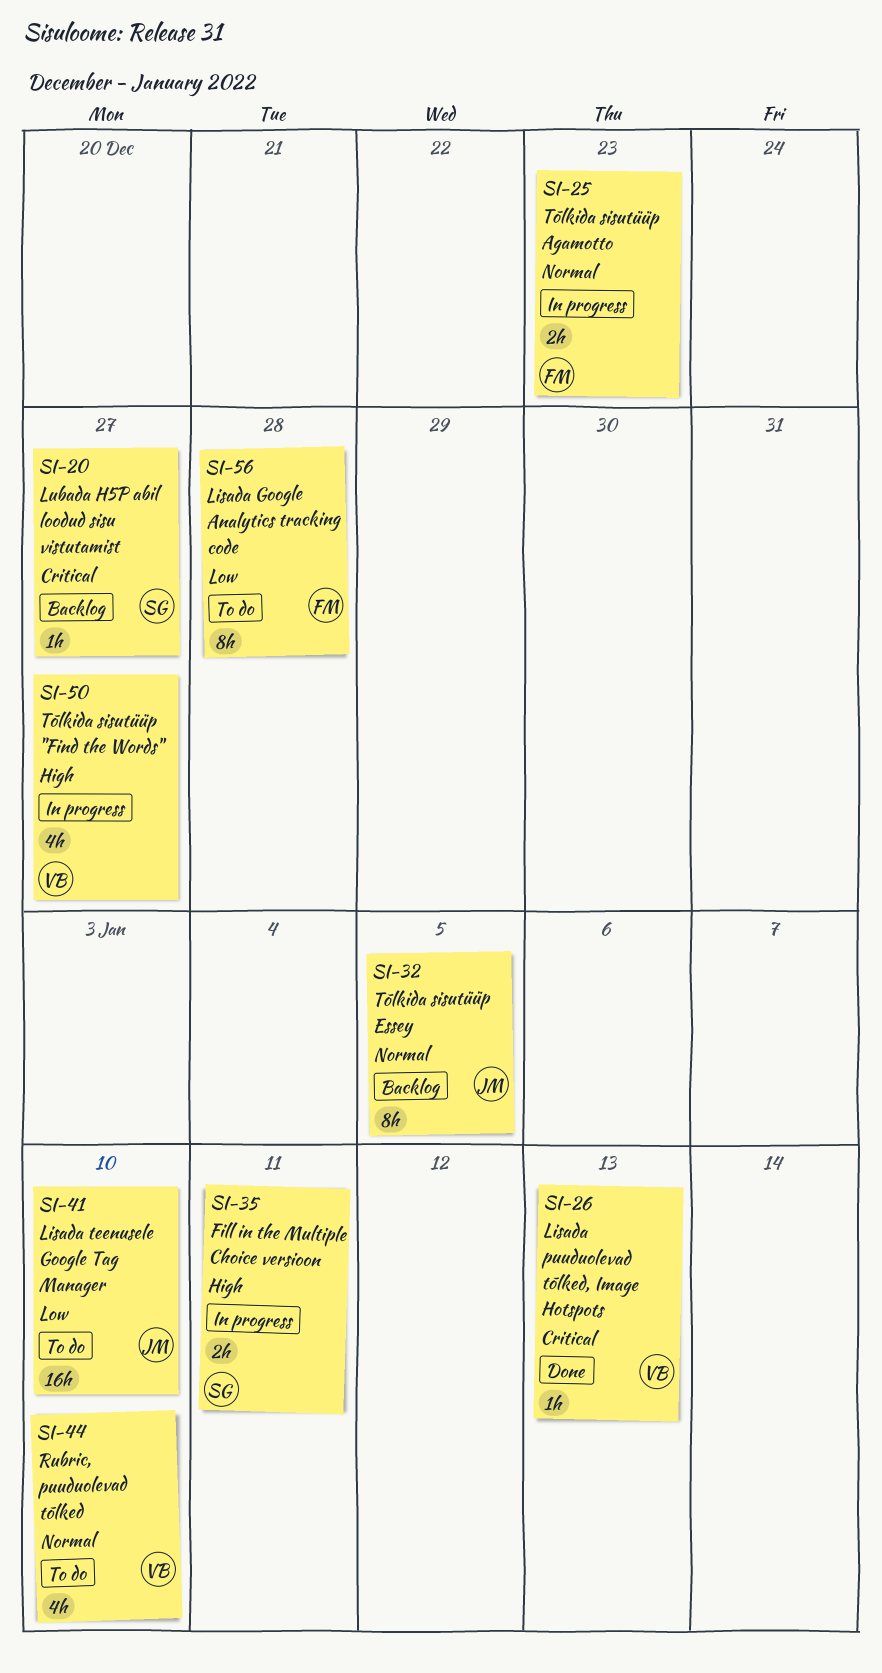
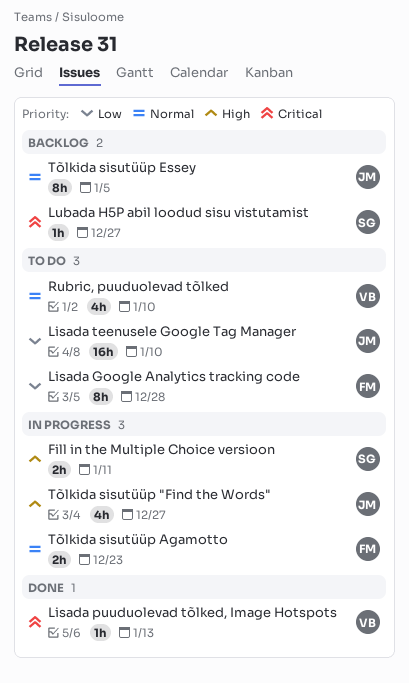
Tõlkida sisutüüp "Find the Words", owner: VB -> JM

